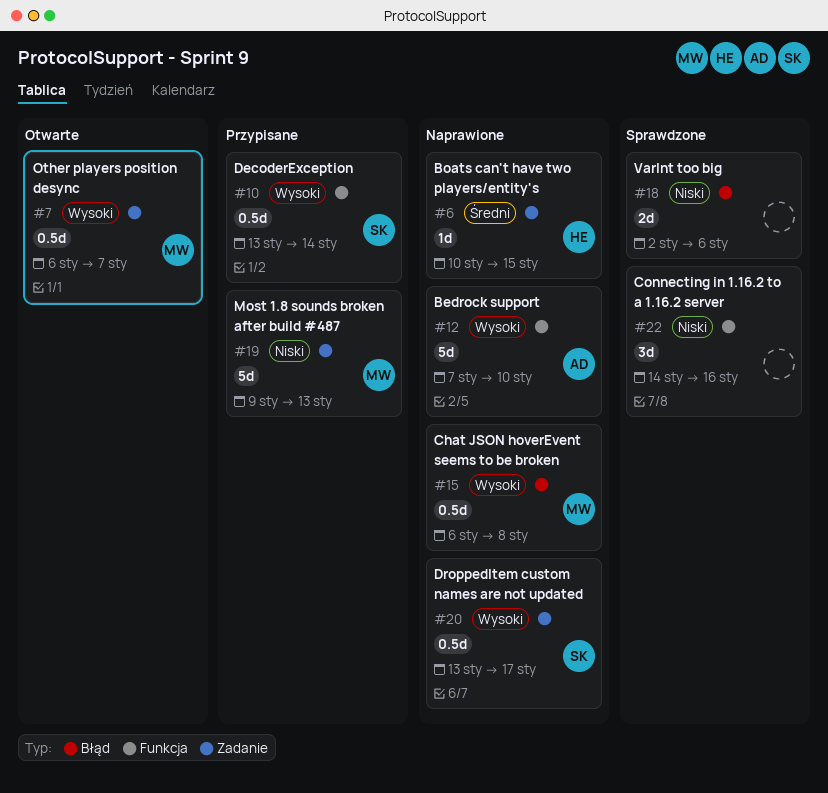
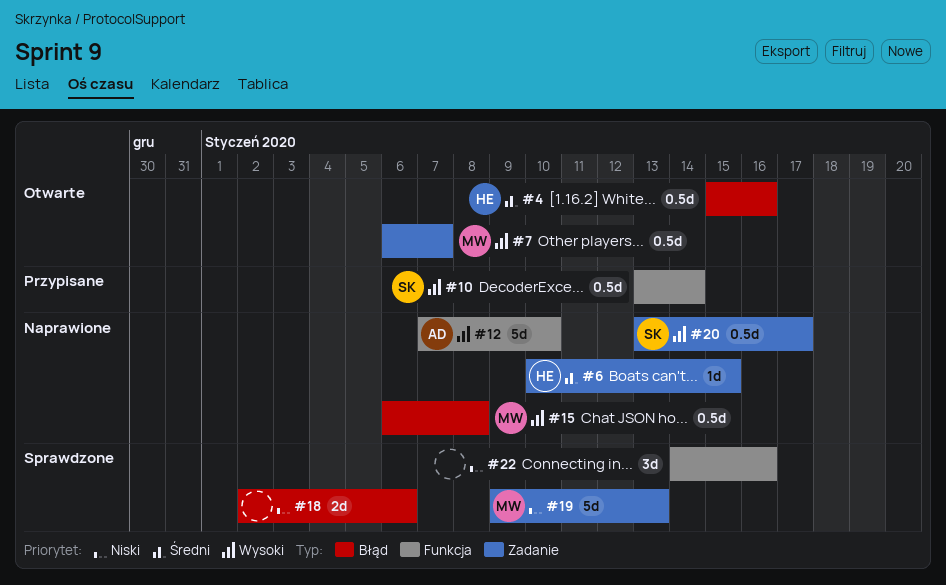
#4: none -> present
#19, status: Przypisane -> Sprawdzone

